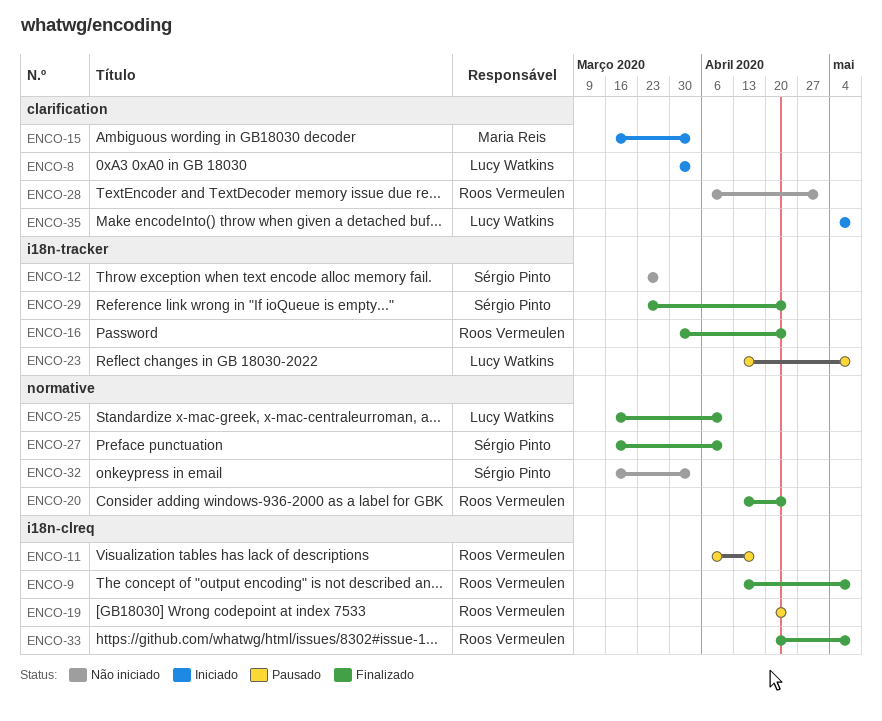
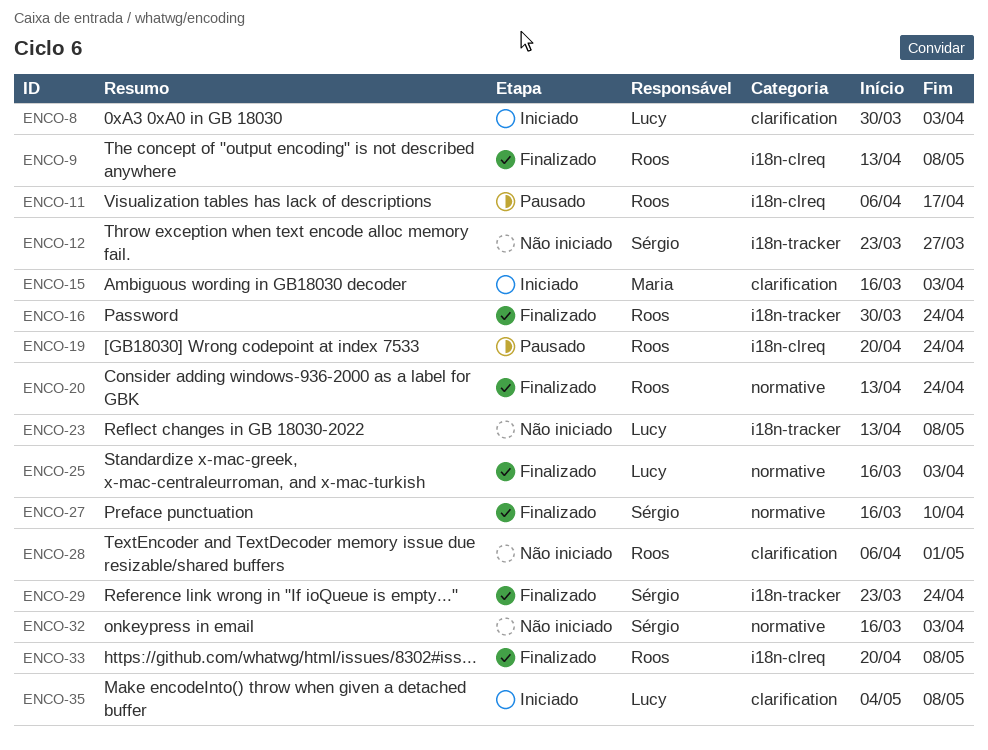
ENCO-23, status: Pausado -> Não iniciado
ENCO-25, due: Apr 10 -> Apr 3

